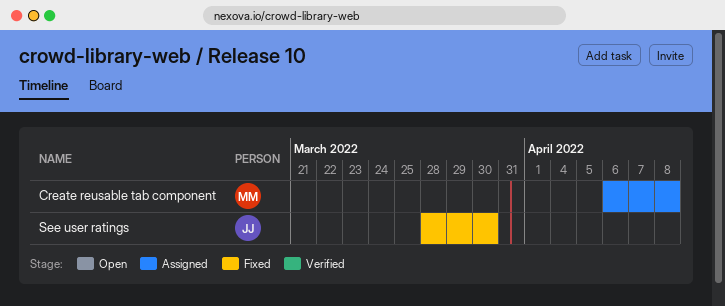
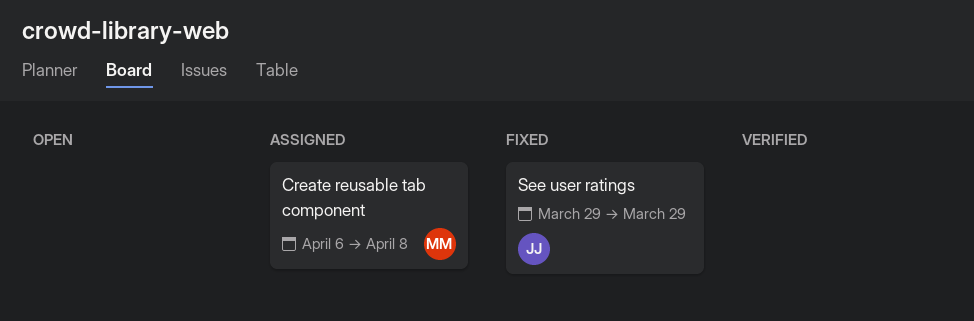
See user ratings, start: Mar 28 -> Mar 29
See user ratings, due: Mar 30 -> Mar 29

